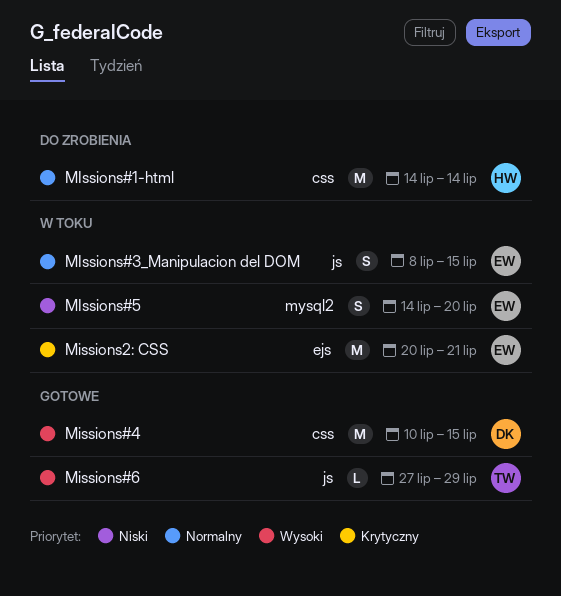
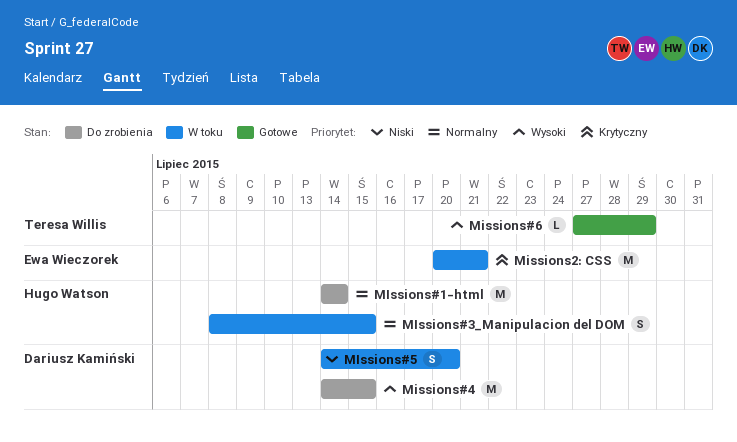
MIssions#3_Manipulacion del DOM, owner: Ewa Wieczorek -> Hugo Watson
Missions#4, status: Gotowe -> Do zrobienia
Missions#4, start: Jul 10 -> Jul 14
MIssions#5, owner: Ewa Wieczorek -> Dariusz Kamiński

